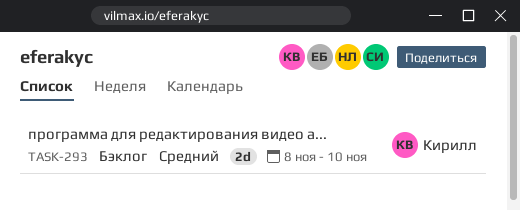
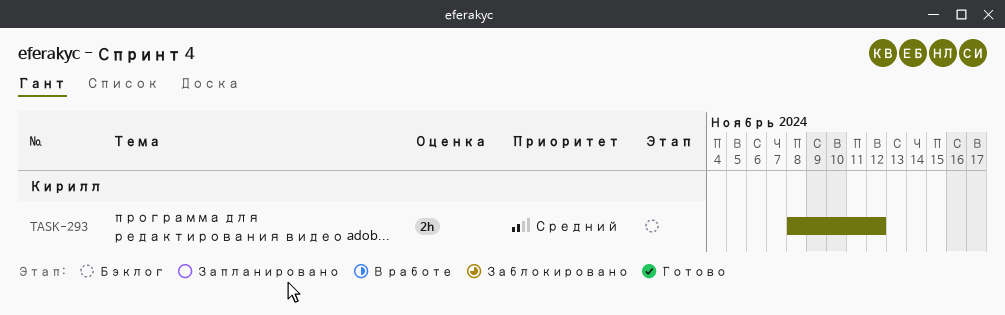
TASK-293, estimate: 2d -> 2h
TASK-293, due: Nov 10 -> Nov 12

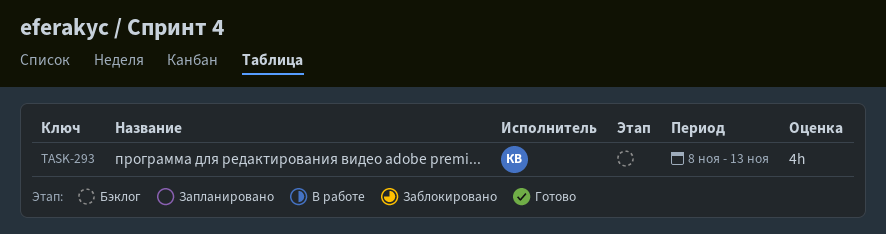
TASK-293, estimate: 2h -> 4h
TASK-293, due: Nov 12 -> Nov 13

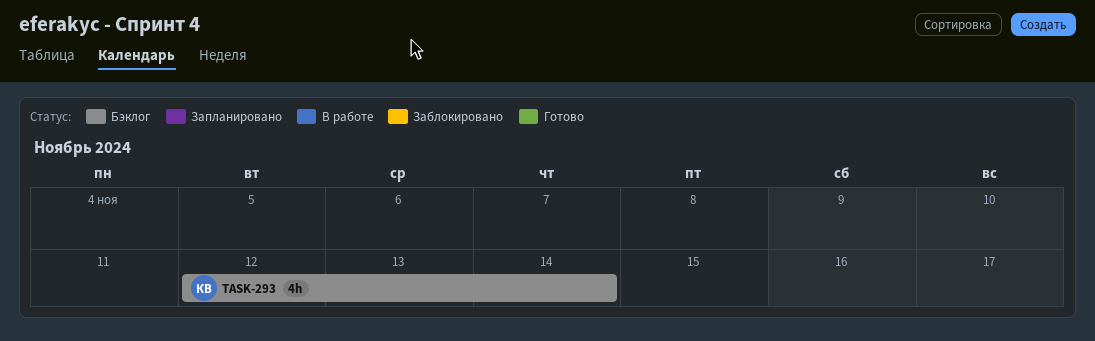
TASK-293, start: Nov 8 -> Nov 12
TASK-293, due: Nov 13 -> Nov 14

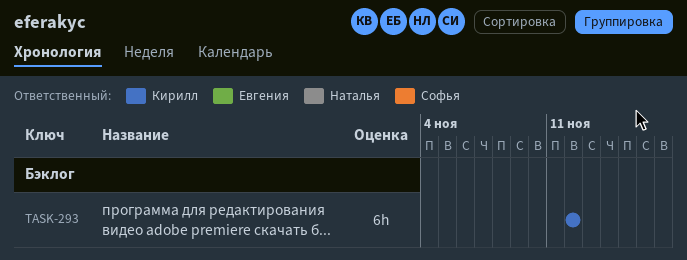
TASK-293, estimate: 4h -> 6h
TASK-293, due: Nov 14 -> Nov 12

